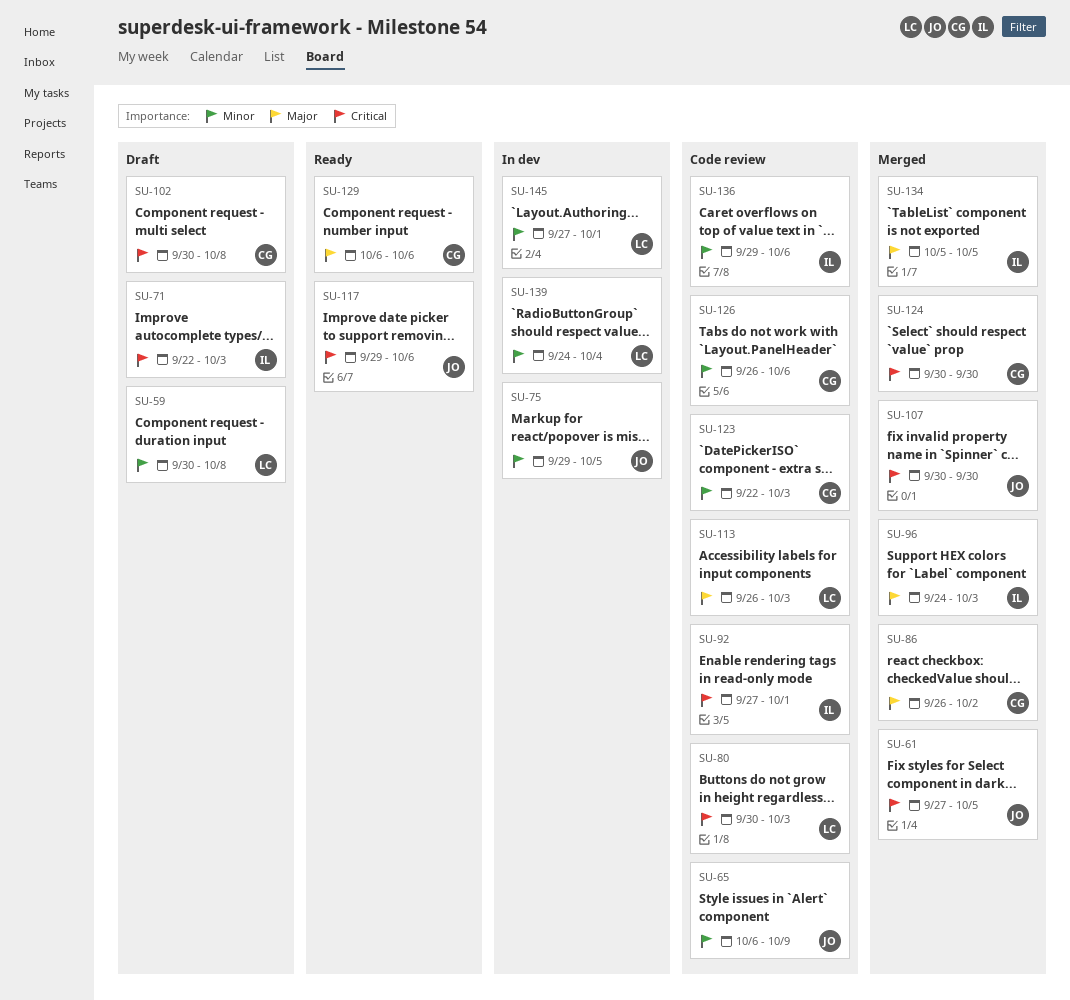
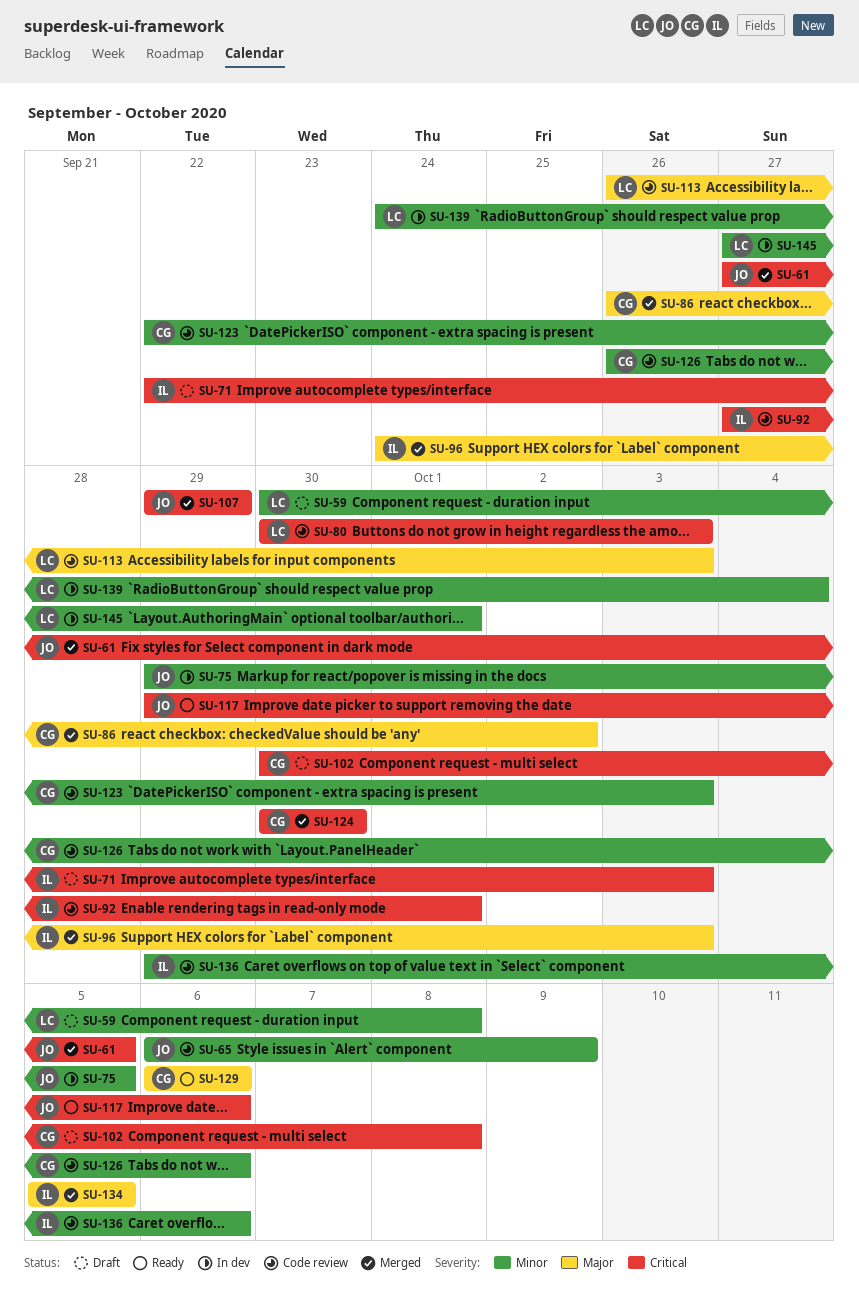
SU-107, start: Sep 30 -> Sep 29
SU-107, due: Sep 30 -> Sep 29

